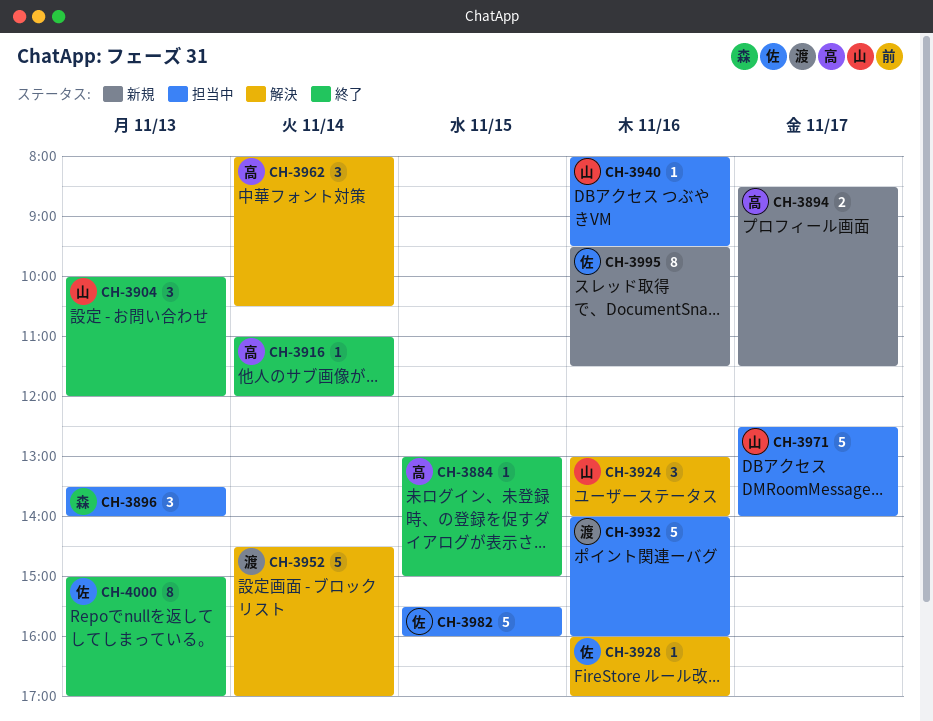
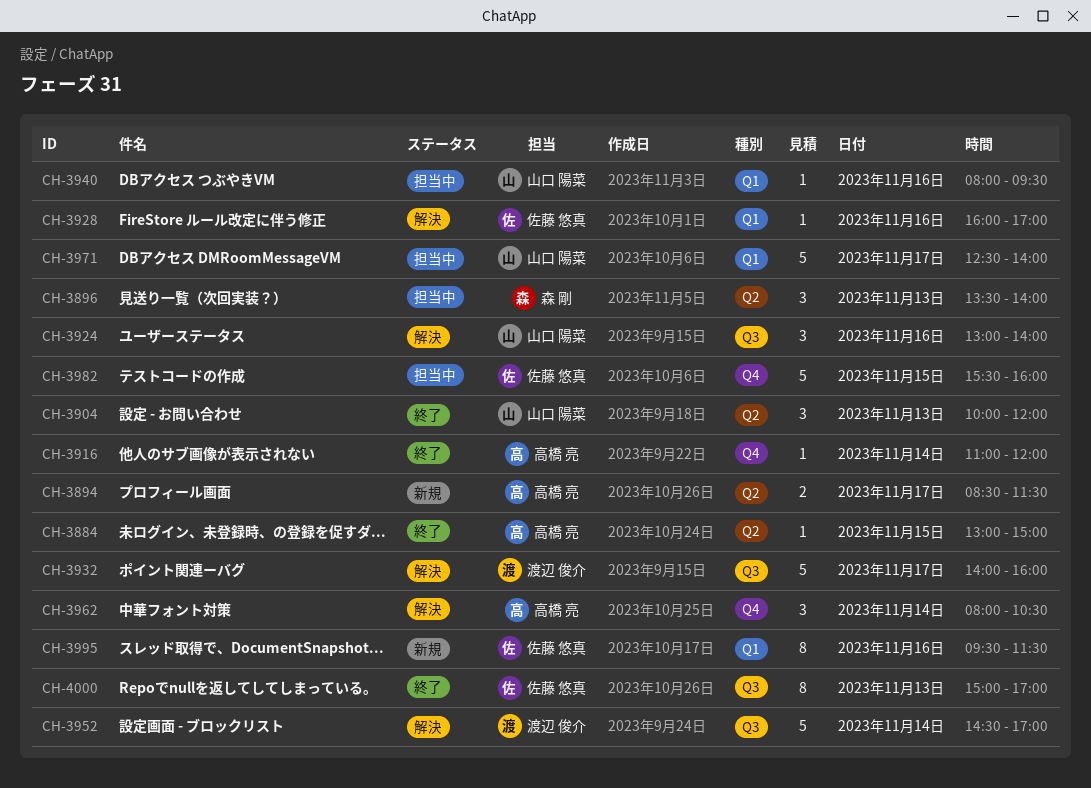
CH-3932, status: 担当中 -> 解決
CH-3932, day: Nov 16 -> Nov 17

